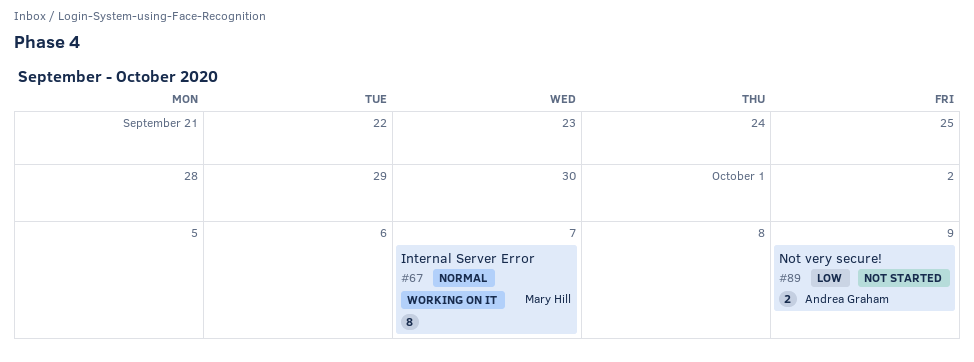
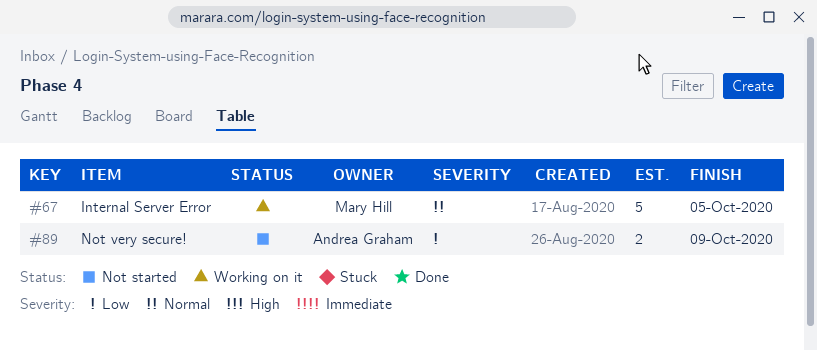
#67, estimate: 8 -> 5
#67, due: Oct 7 -> Oct 5

